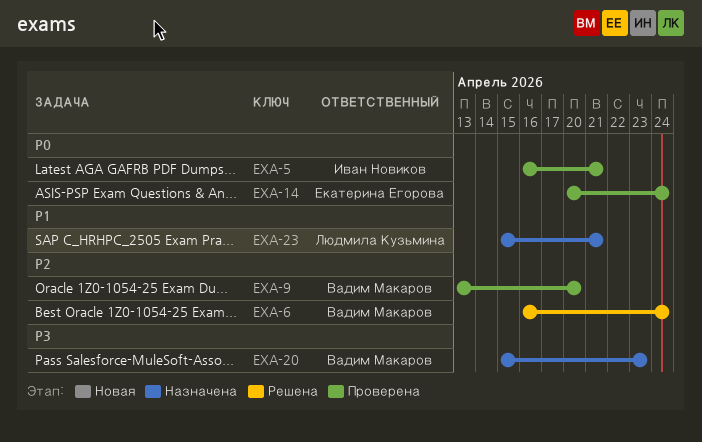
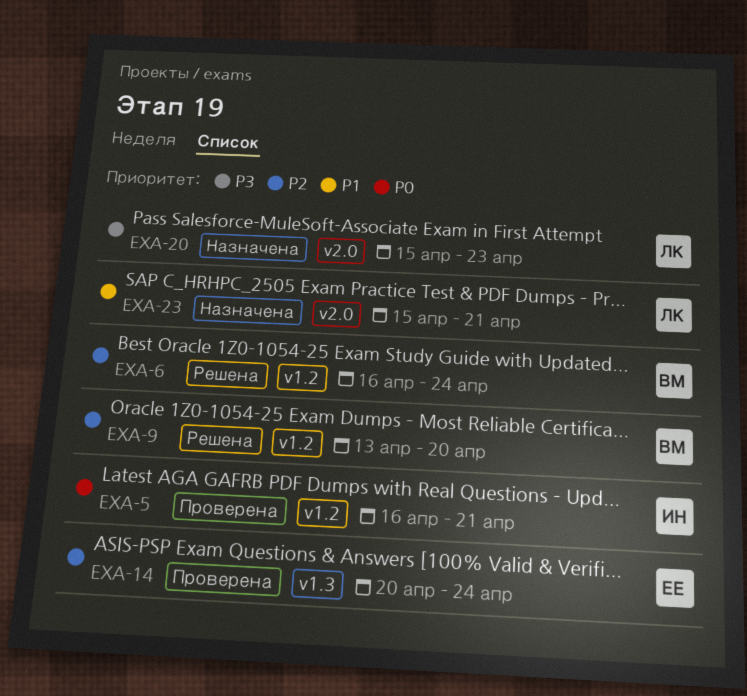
EXA-9, status: Проверена -> Решена
EXA-14, priority: P0 -> P2
EXA-20, owner: Вадим Макаров -> Людмила Кузьмина

